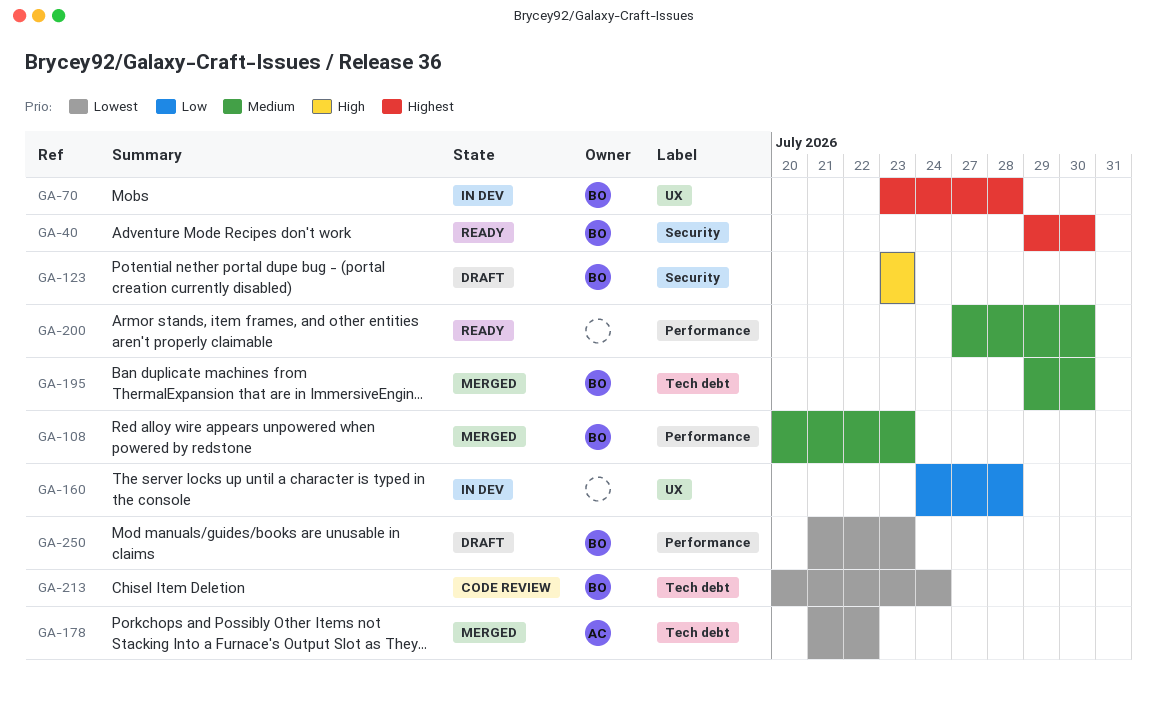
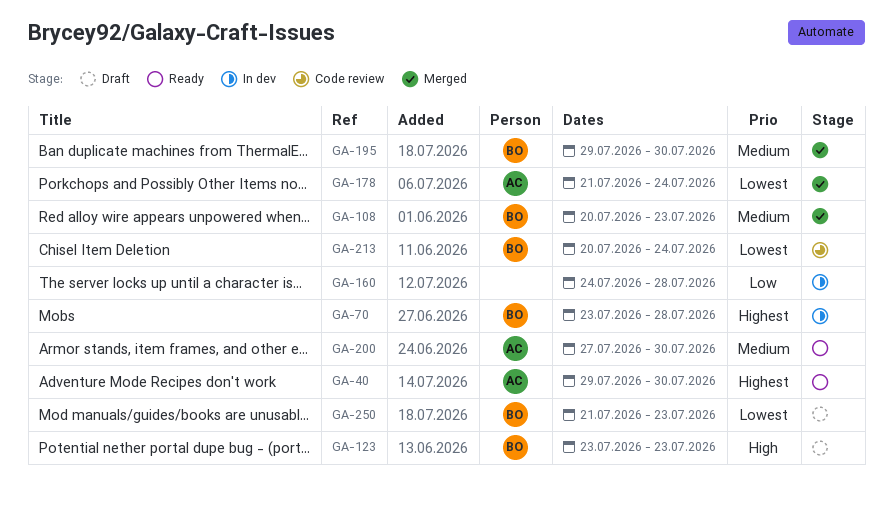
GA-40, owner: BO -> AC
GA-178, due: Jul 22 -> Jul 24
GA-200, owner: none -> AC

